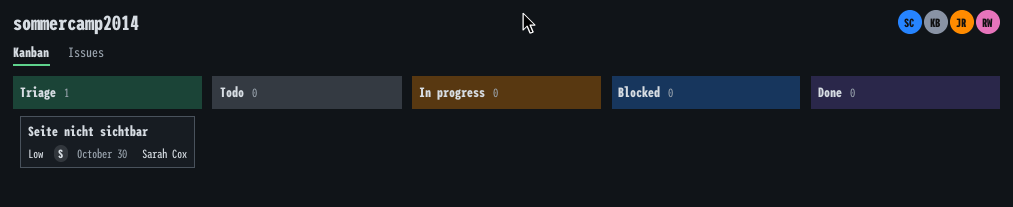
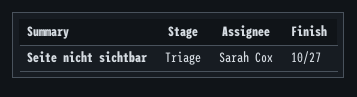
Seite nicht sichtbar, due: Oct 30 -> Oct 27

